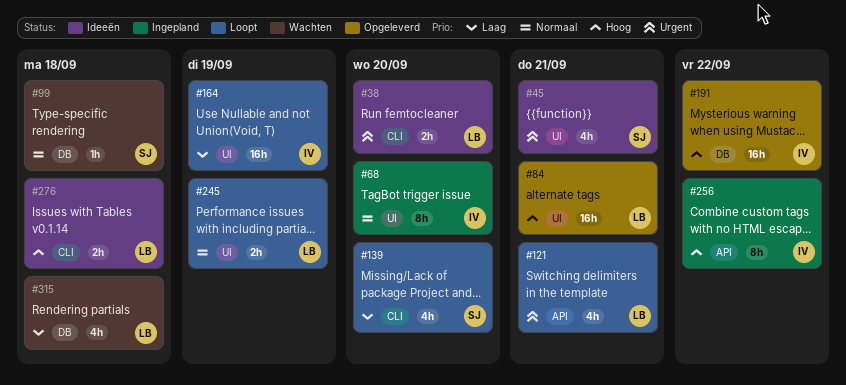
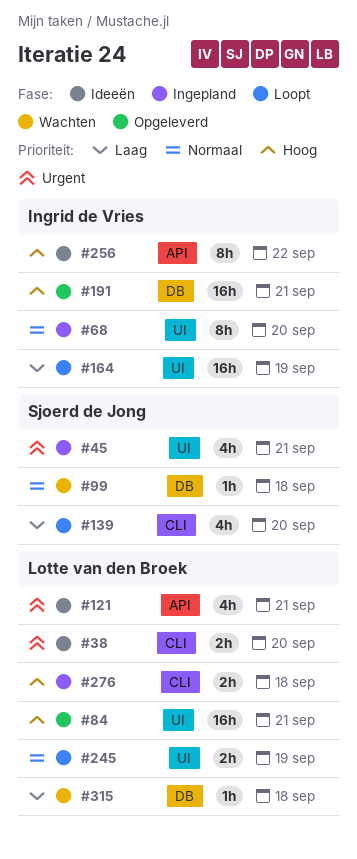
#45, status: Ideeën -> Ingepland
#121, status: Loopt -> Ideeën
#191, due: Sep 22 -> Sep 21
#256, status: Ingepland -> Ideeën
#276, status: Ideeën -> Ingepland
#315, estimate: 4h -> 1h

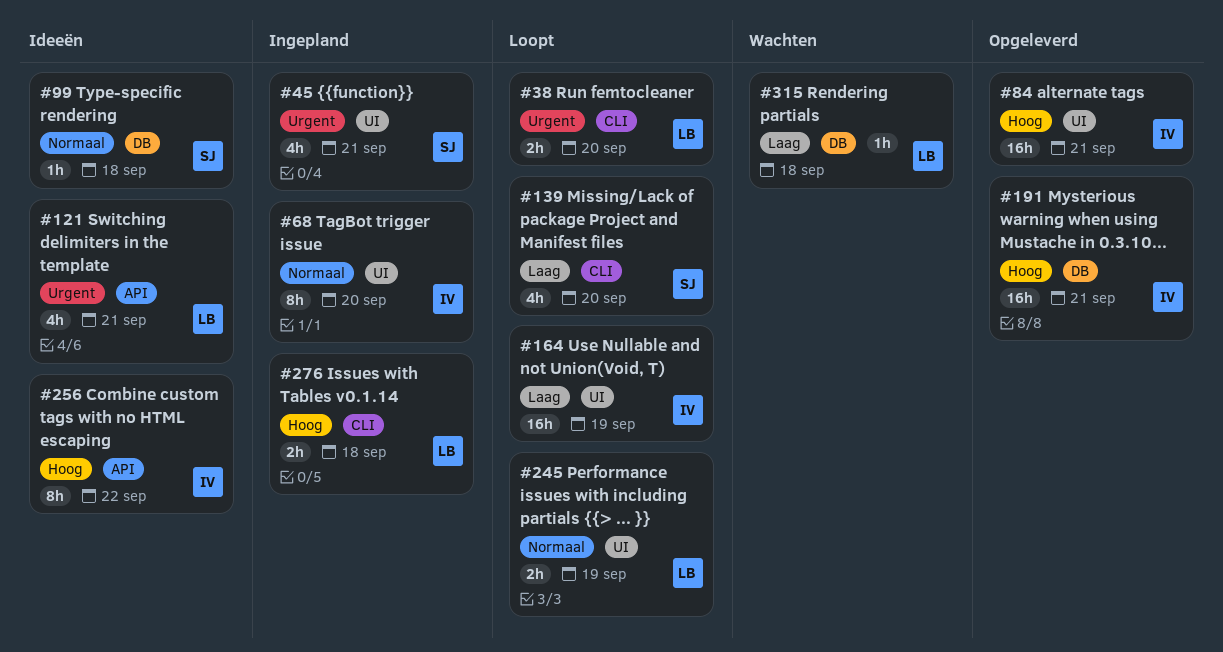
#38, status: Ideeën -> Loopt
#84, owner: Lotte van den Broek -> Ingrid de Vries
#99, status: Wachten -> Ideeën

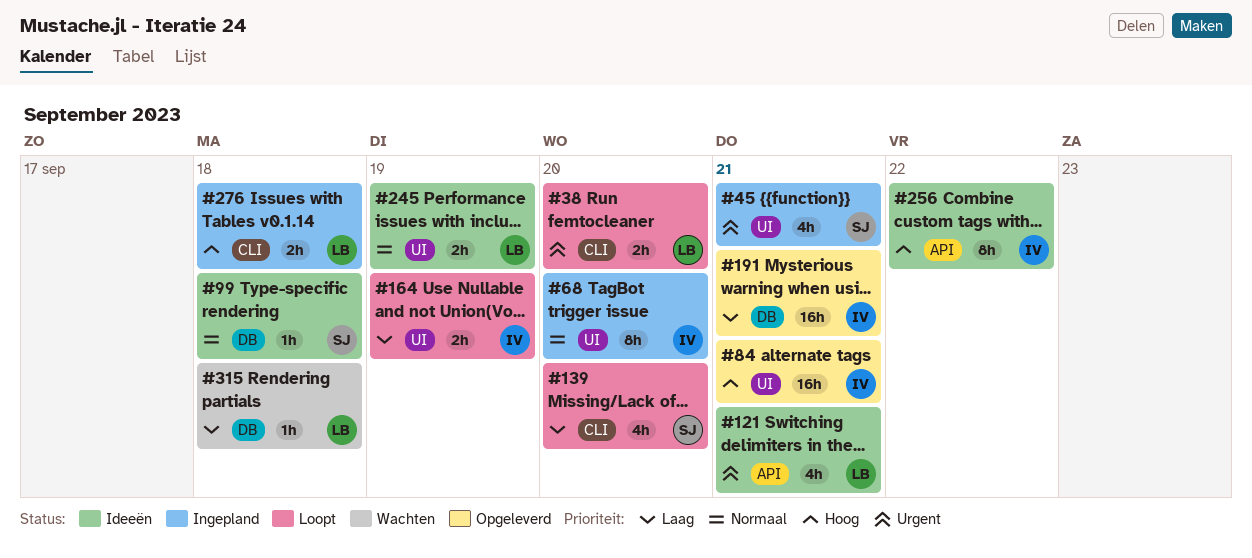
#164, estimate: 16h -> 2h
#191, priority: Hoog -> Laag
#245, status: Loopt -> Ideeën

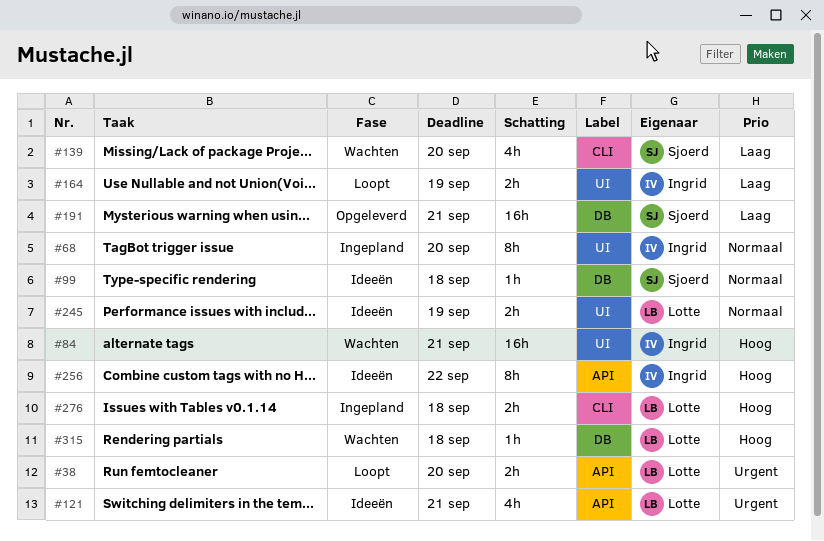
#38, label: CLI -> API
#45: present -> none
#84, status: Opgeleverd -> Wachten
#139, status: Loopt -> Wachten
#191, owner: Ingrid -> Sjoerd
#315, priority: Laag -> Hoog

